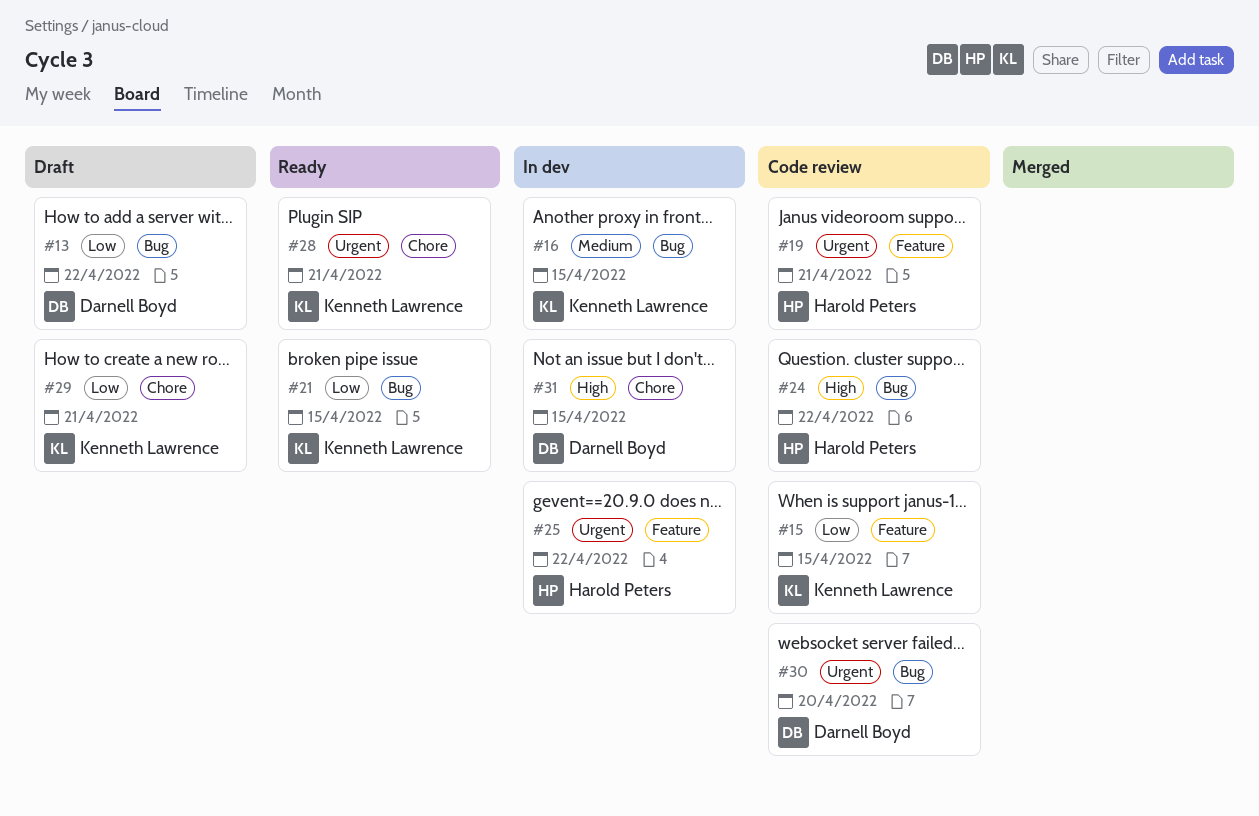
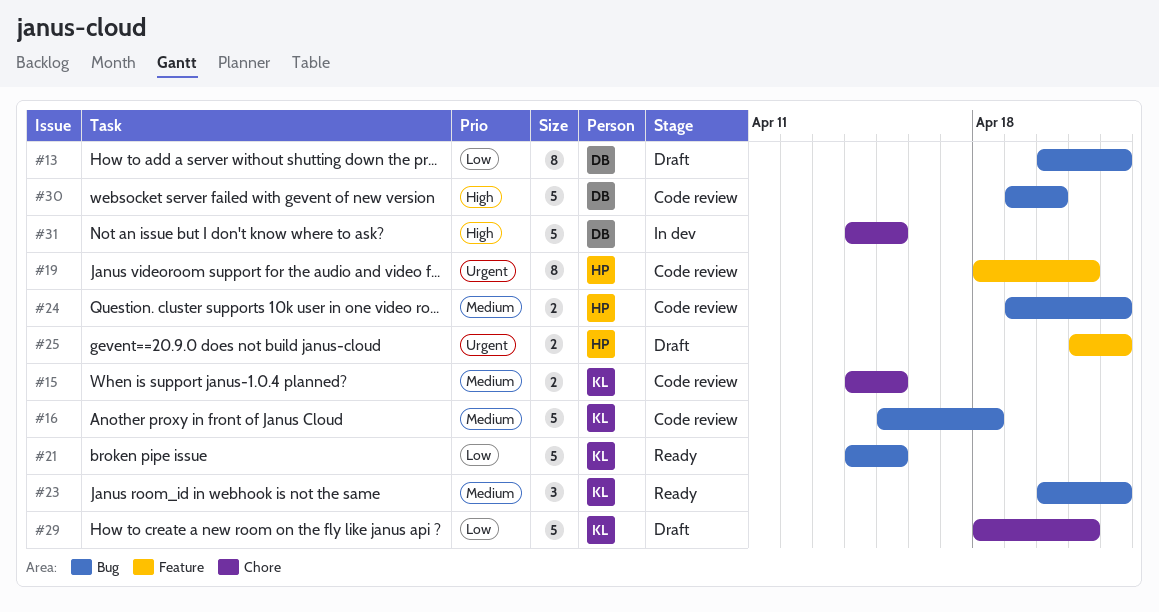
#15, priority: Low -> Medium
#15, label: Feature -> Chore
#16, status: In dev -> Code review
#16, due: Apr 15 -> Apr 18
#23: none -> present
#24, priority: High -> Medium
#25, status: In dev -> Draft
#28: present -> none
#30, priority: Urgent -> High

